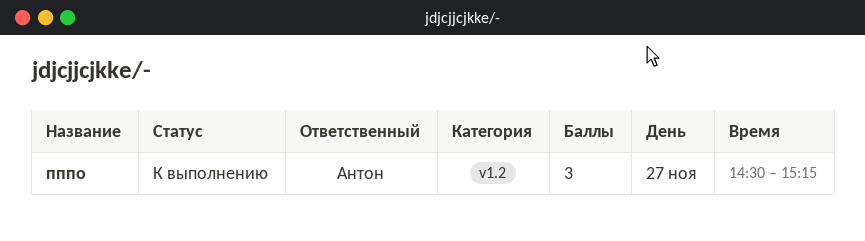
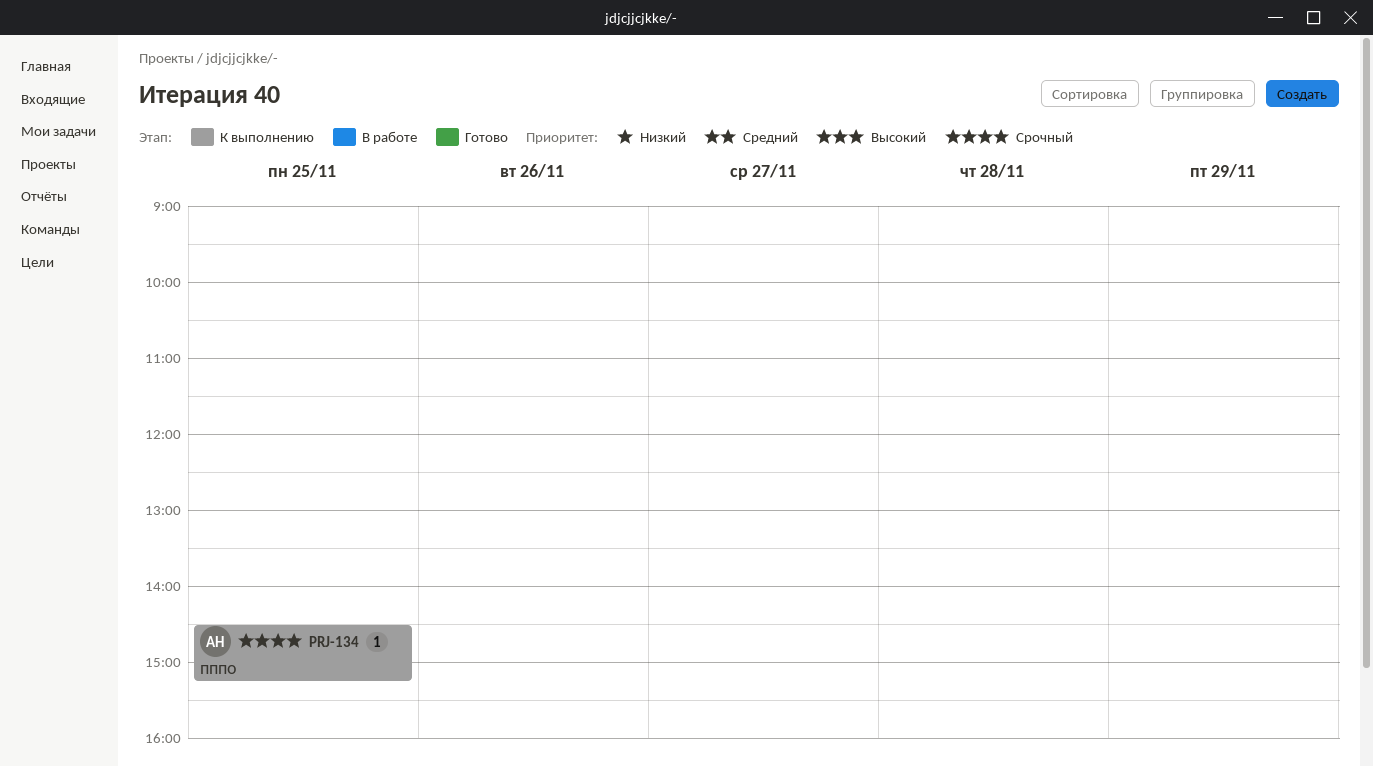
пппо, estimate: 3 -> 1
пппо, day: Nov 27 -> Nov 25

